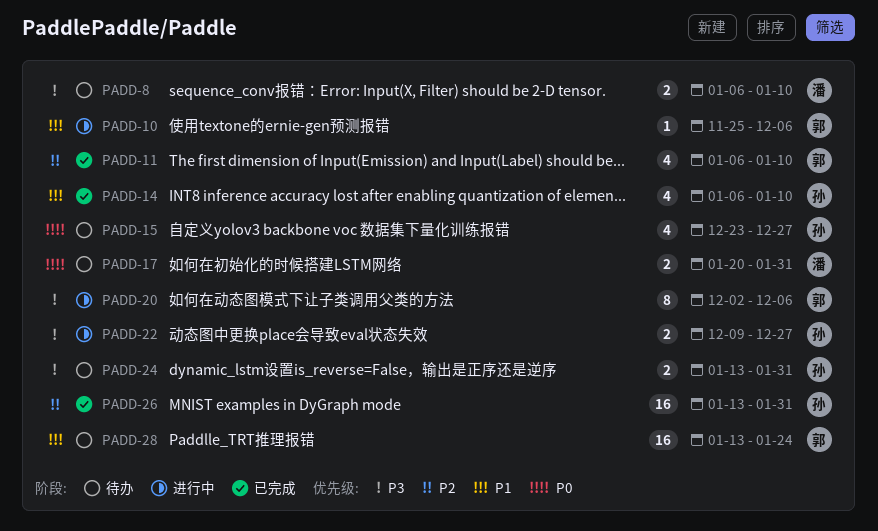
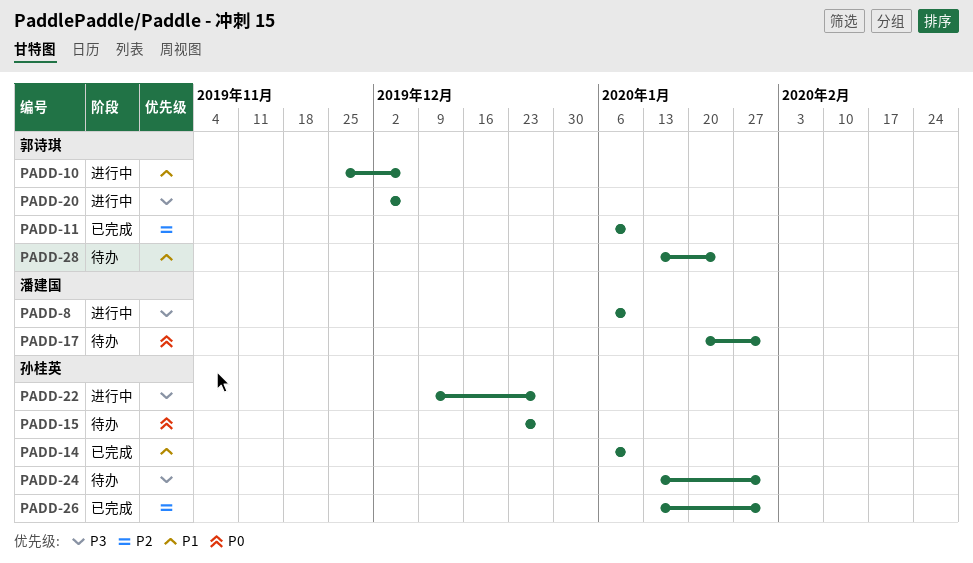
PADD-8, status: 待办 -> 进行中

